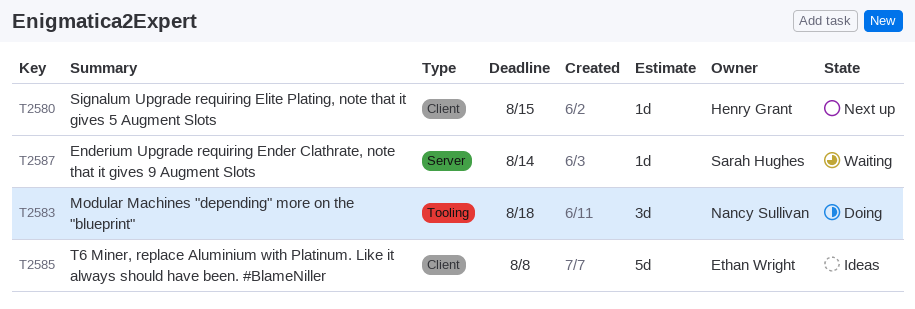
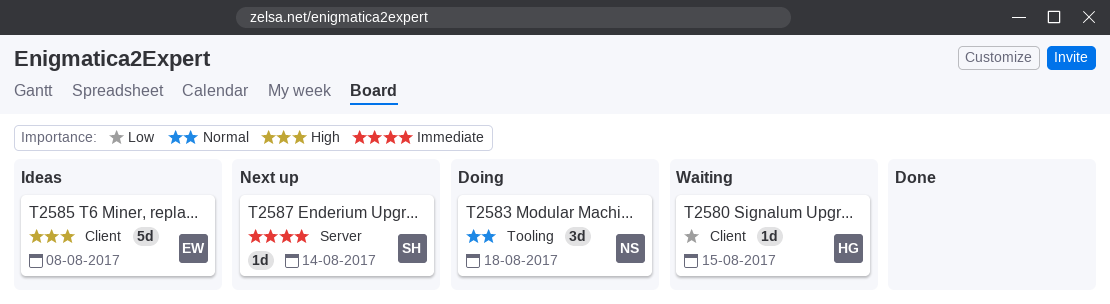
T2580, status: Next up -> Waiting
T2587, status: Waiting -> Next up

